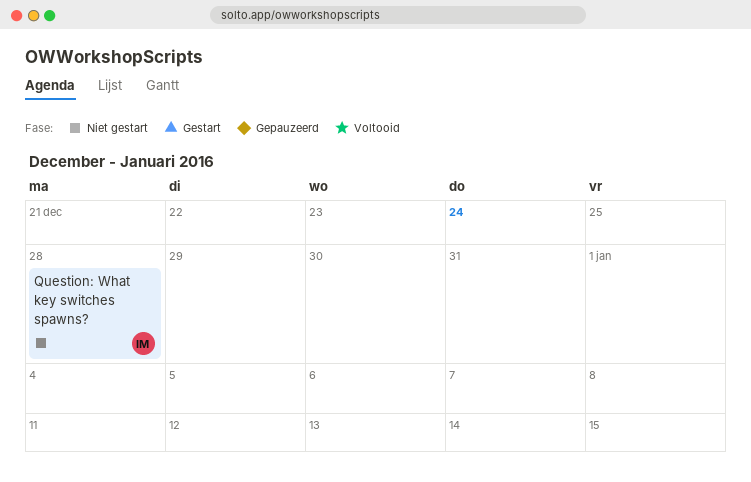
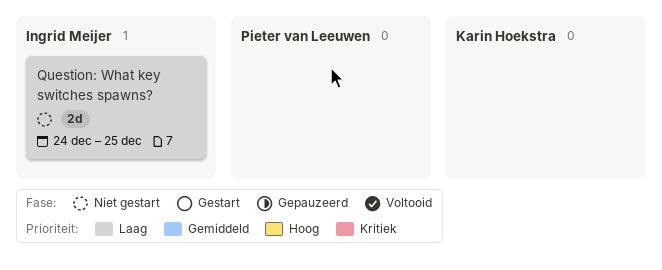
Question: What key switches spawns?, due: Dec 28 -> Dec 25

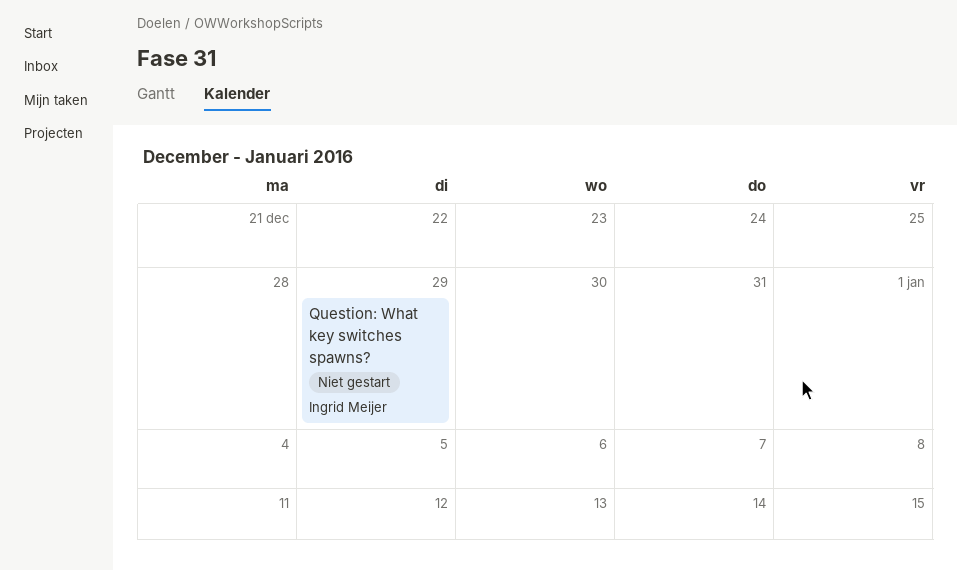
Question: What key switches spawns?, due: Dec 25 -> Dec 29

